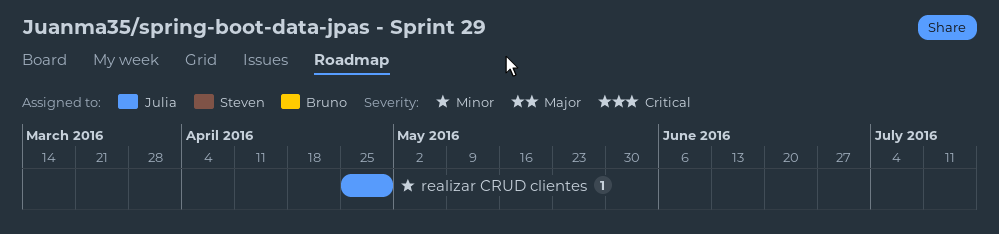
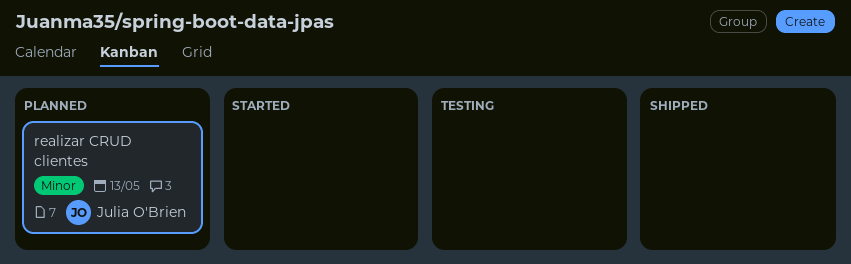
realizar CRUD clientes, due: Apr 29 -> May 13

